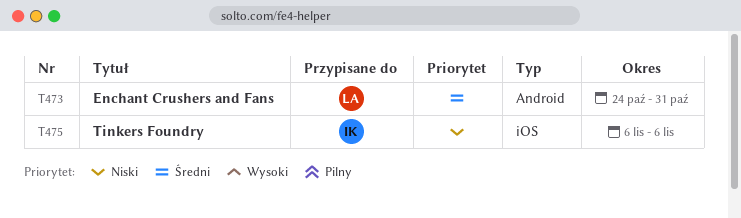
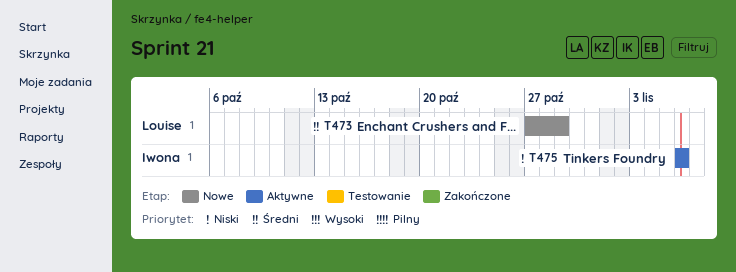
T473, start: Oct 24 -> Oct 27
T473, due: Oct 31 -> Oct 29

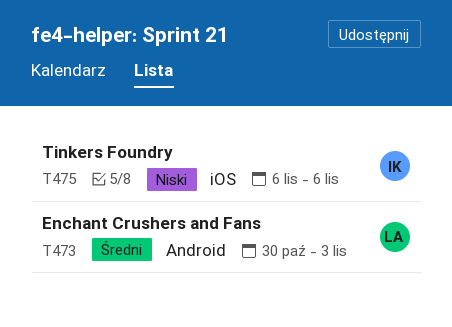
T473, start: Oct 27 -> Oct 30
T473, due: Oct 29 -> Nov 3

